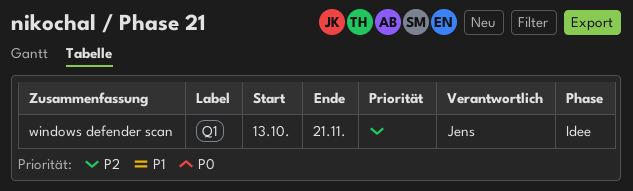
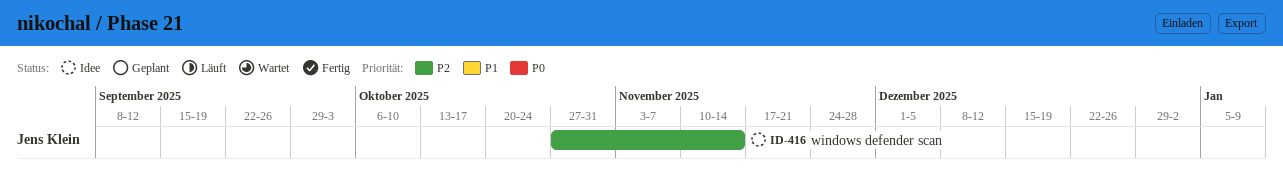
windows defender scan, start: Oct 13 -> Oct 27
windows defender scan, due: Nov 21 -> Nov 14

